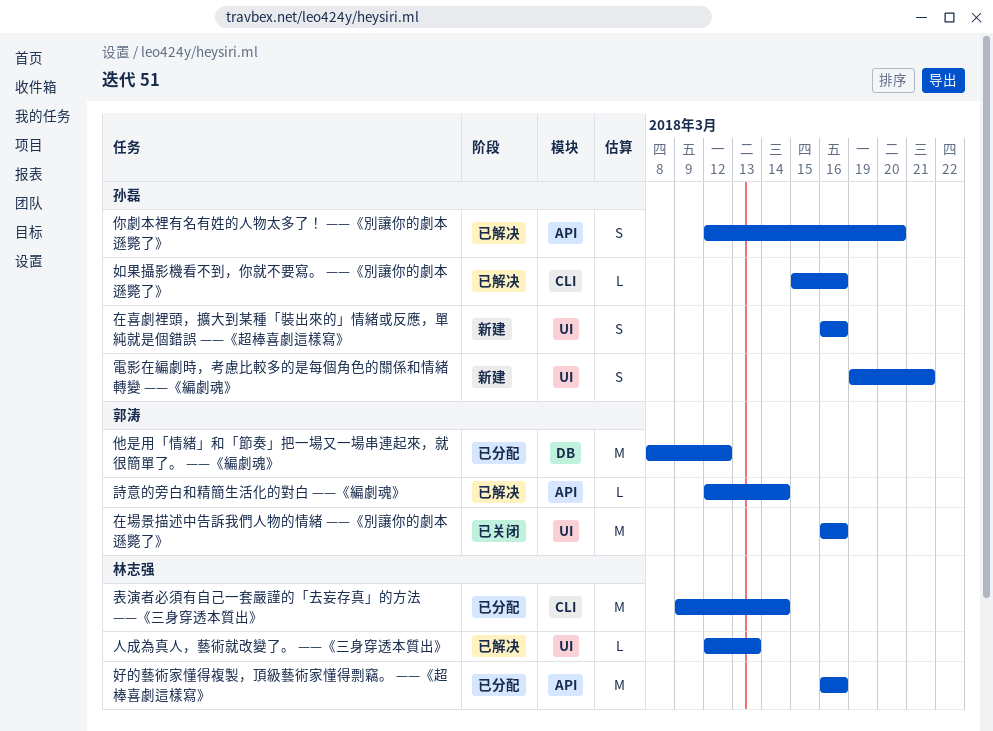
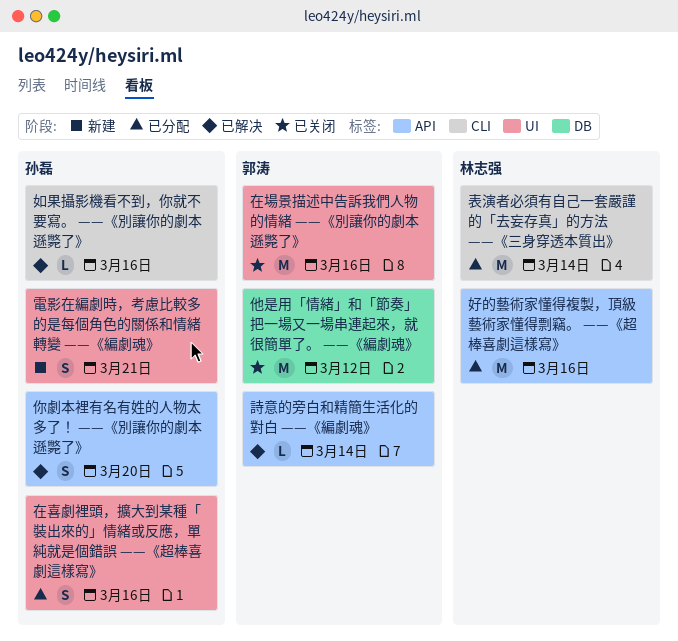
人成為真人，藝術就改變了。 ——《三身穿透本質出》: present -> none
他是用「情緒」和「節奏」把一場又一場串連起來，就很簡單了。 ——《編劇魂》, status: 已分配 -> 已关闭
在喜劇裡頭，擴大到某種「裝出來的」情緒或反應，單純就是個錯誤 ——《超棒喜劇這樣寫》, status: 新建 -> 已分配

